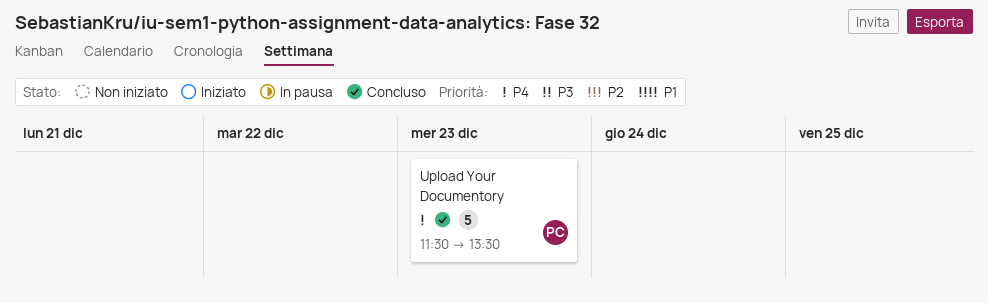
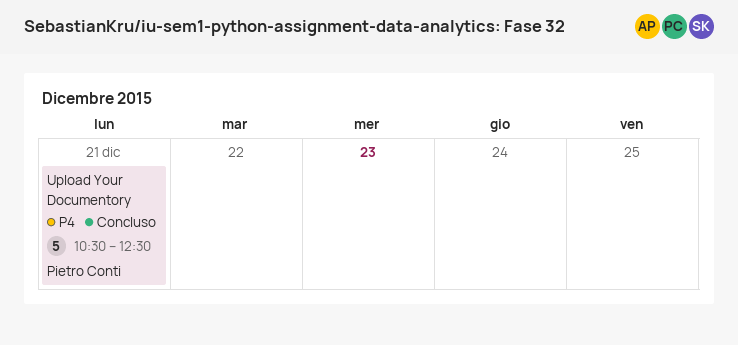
Upload Your Documentory, day: Dec 23 -> Dec 21
Upload Your Documentory, begins: 11:30 -> 10:30
Upload Your Documentory, ends: 13:30 -> 12:30

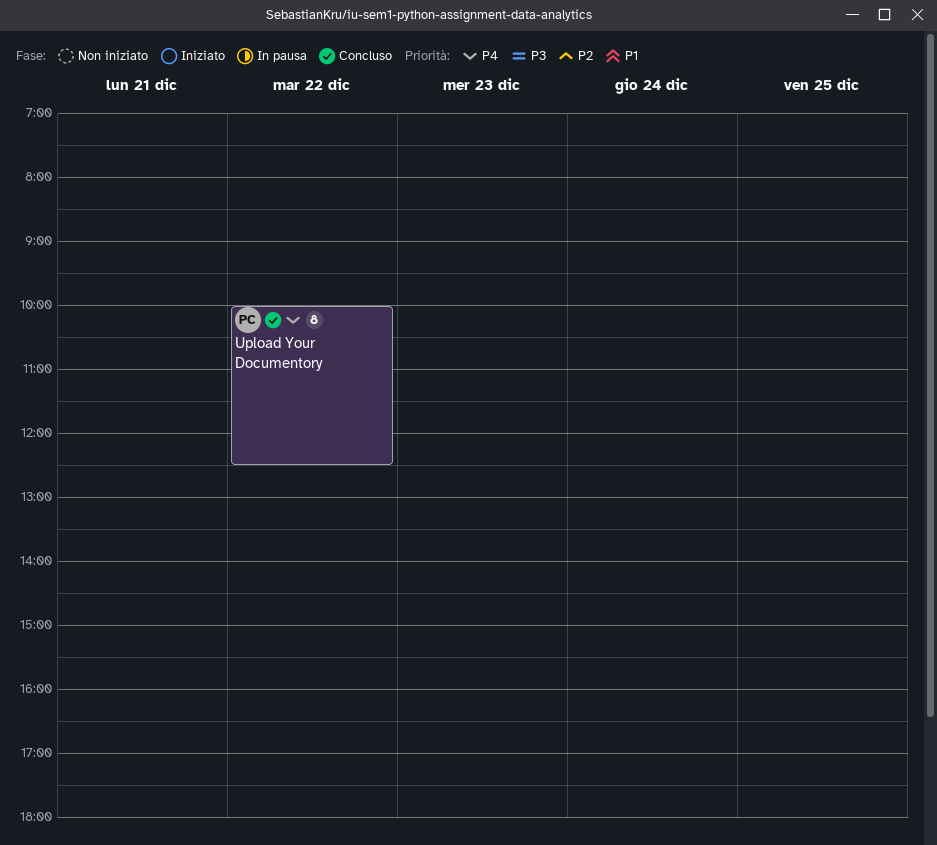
Upload Your Documentory, estimate: 5 -> 8
Upload Your Documentory, day: Dec 21 -> Dec 22
Upload Your Documentory, begins: 10:30 -> 10:00

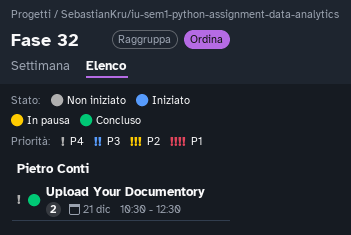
Upload Your Documentory, estimate: 8 -> 2
Upload Your Documentory, day: Dec 22 -> Dec 21
Upload Your Documentory, begins: 10:00 -> 10:30

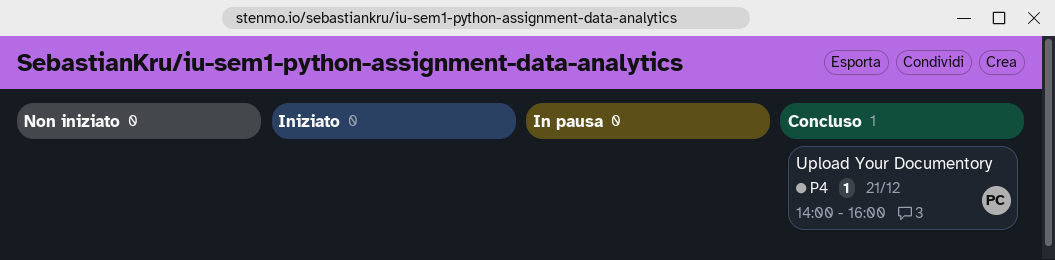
Upload Your Documentory, estimate: 2 -> 1
Upload Your Documentory, begins: 10:30 -> 14:00
Upload Your Documentory, ends: 12:30 -> 16:00

